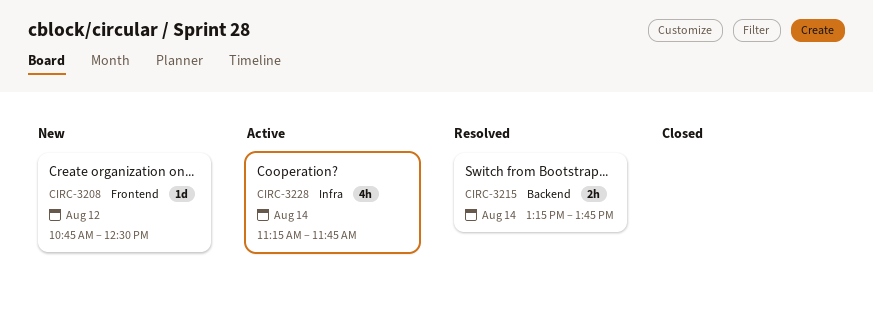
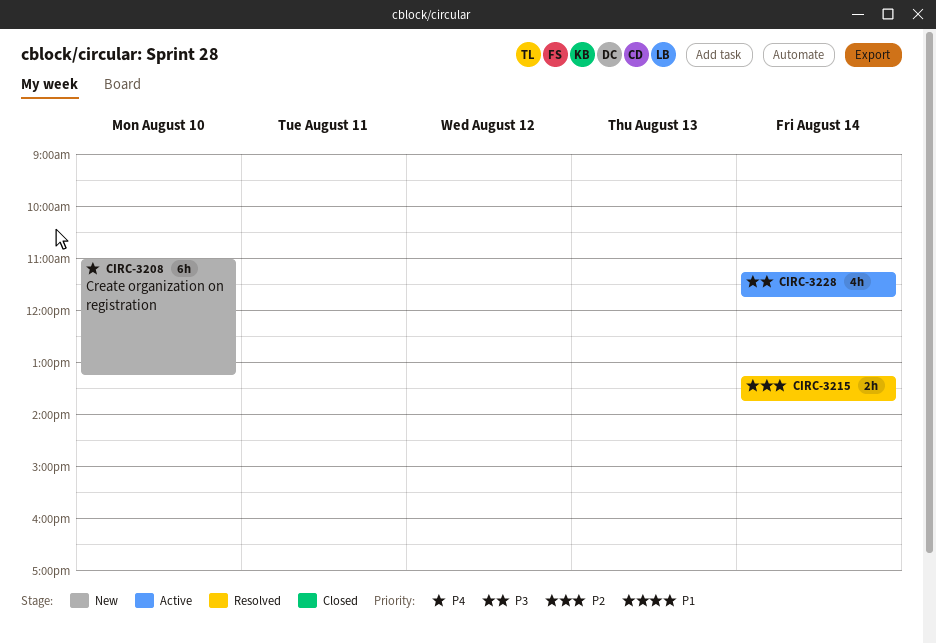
CIRC-3208, estimate: 1d -> 6h
CIRC-3208, day: Aug 12 -> Aug 10
CIRC-3208, begins: 10:45 -> 11:00
CIRC-3208, ends: 12:30 -> 13:15

